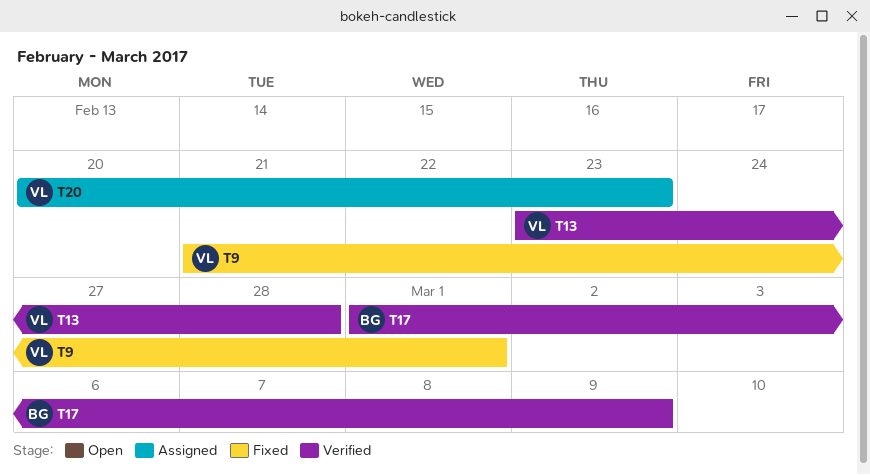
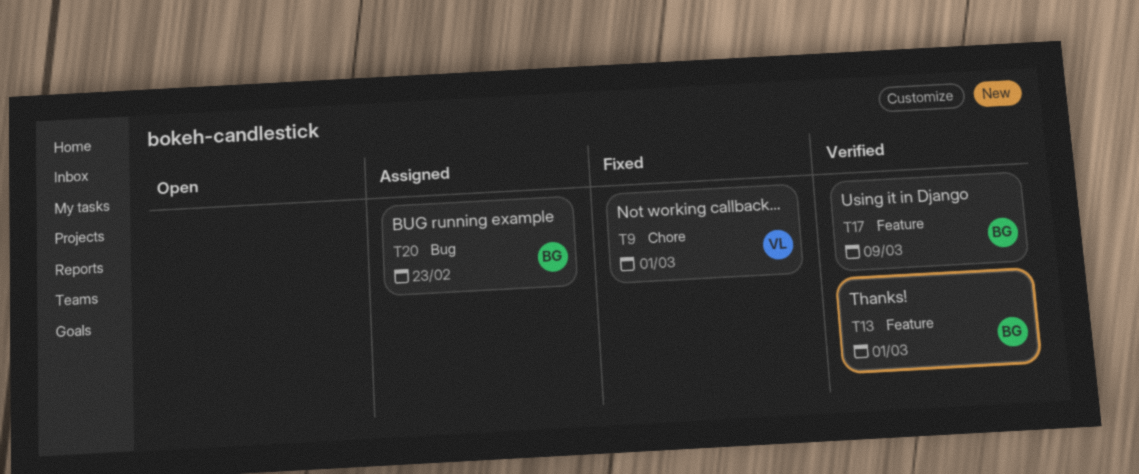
T13, owner: VL -> BG
T13, due: Feb 28 -> Mar 1
T20, owner: VL -> BG

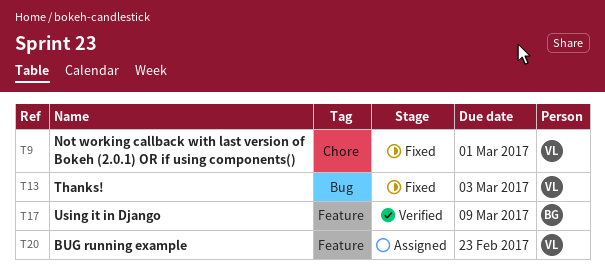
T13, status: Verified -> Fixed
T13, owner: BG -> VL
T13, label: Feature -> Bug
T13, due: Mar 1 -> Mar 3
T20, owner: BG -> VL
T20, label: Bug -> Feature

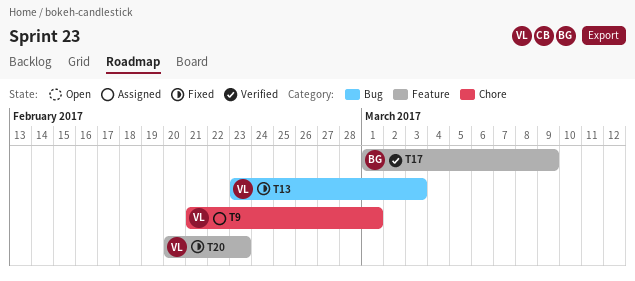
T9, status: Fixed -> Assigned
T20, status: Assigned -> Fixed

